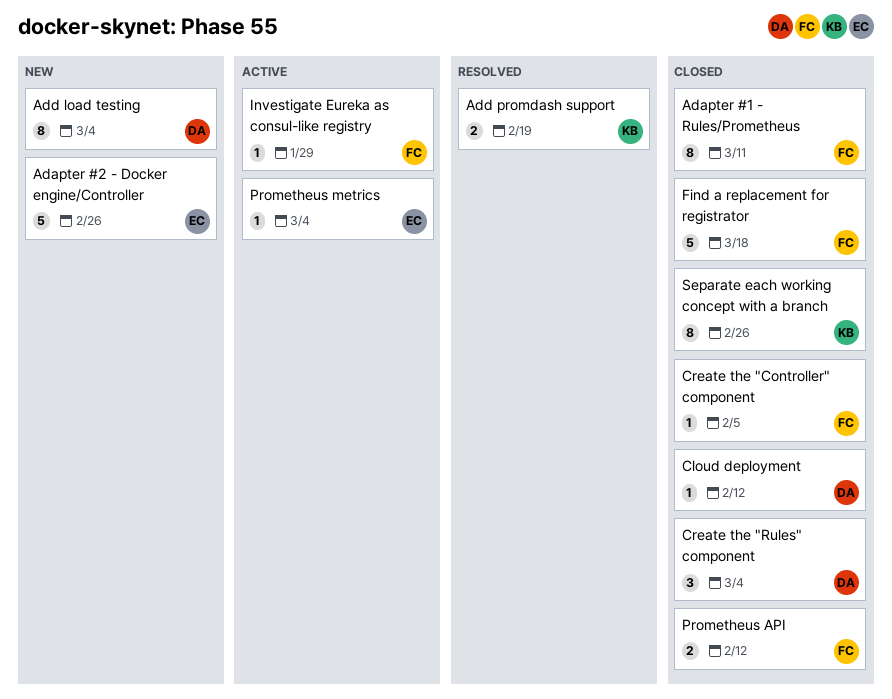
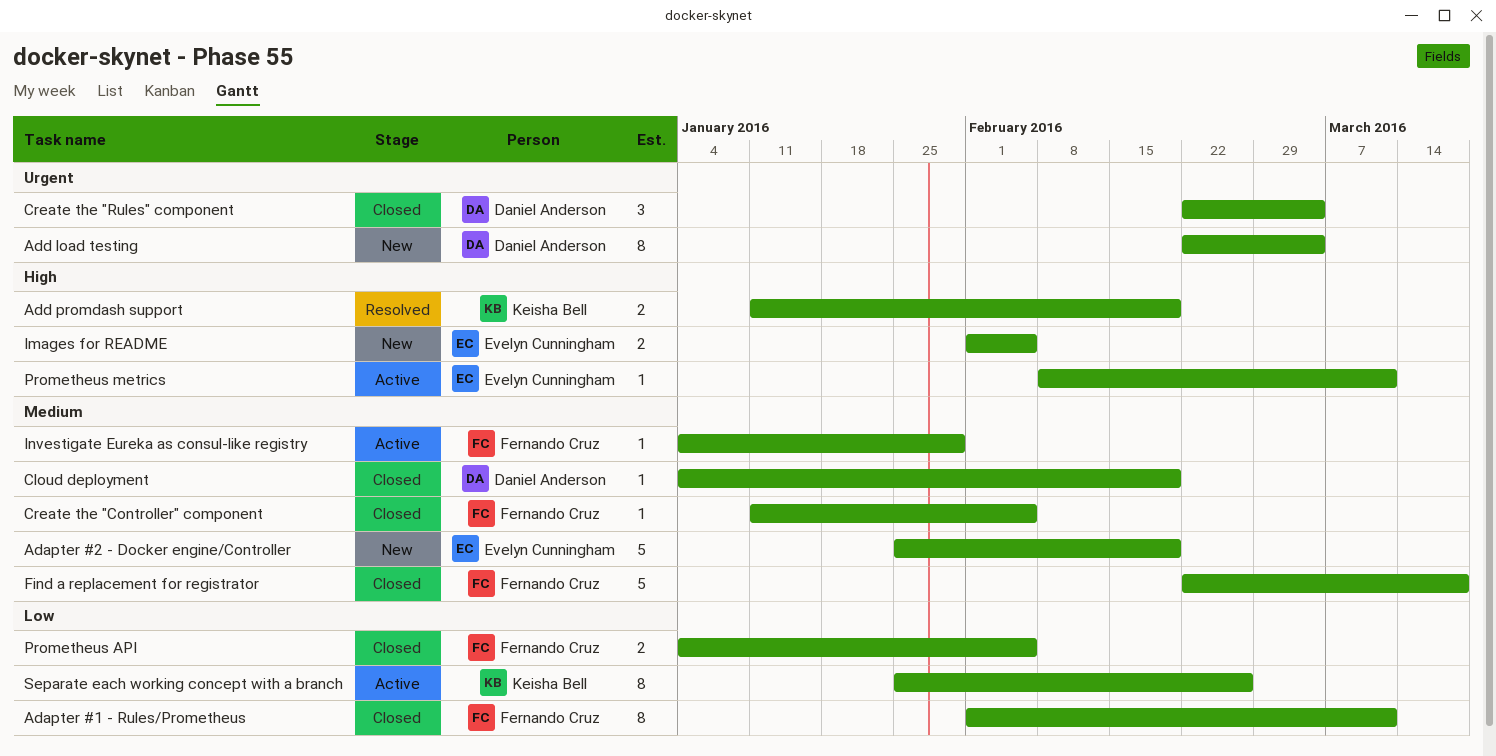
Adapter #2 - Docker engine/Controller, due: Feb 26 -> Feb 19
Cloud deployment, due: Feb 12 -> Feb 19
Images for README: none -> present
Prometheus API, due: Feb 12 -> Feb 5
Prometheus metrics, due: Mar 4 -> Mar 11
Separate each working concept with a branch, status: Closed -> Active

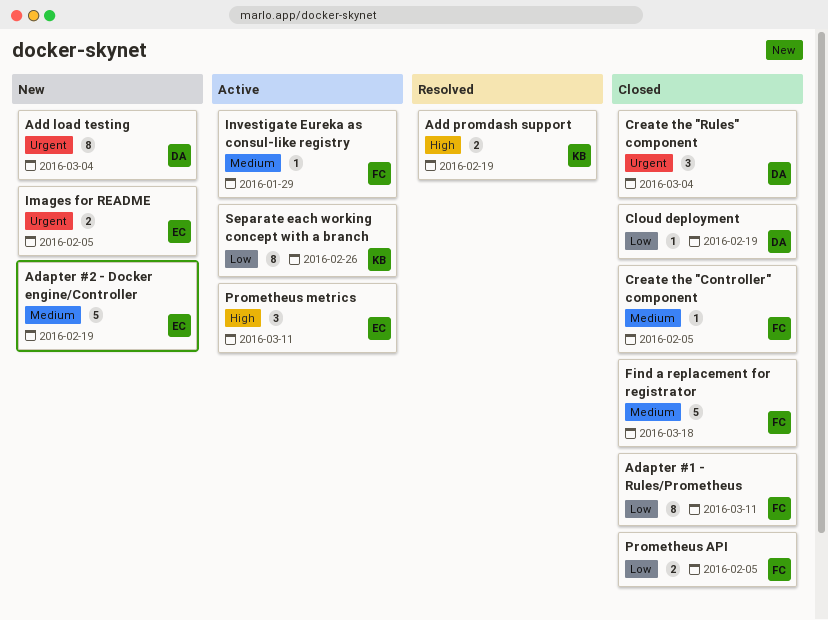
Cloud deployment, priority: Medium -> Low
Images for README, priority: High -> Urgent
Prometheus metrics, estimate: 1 -> 3

